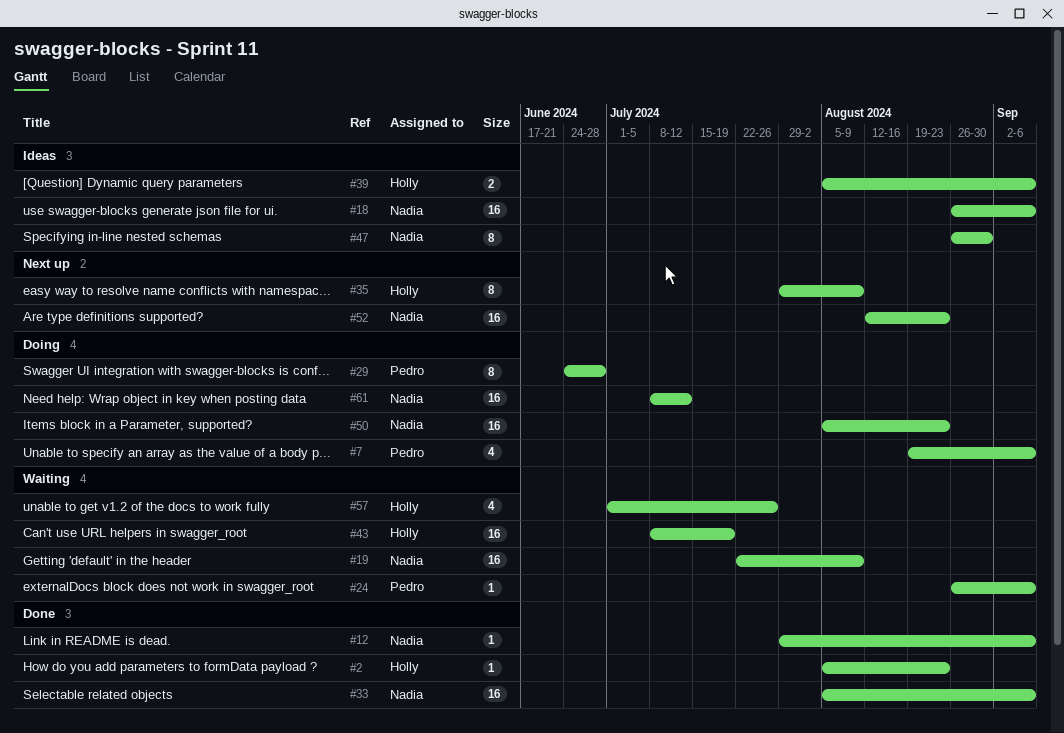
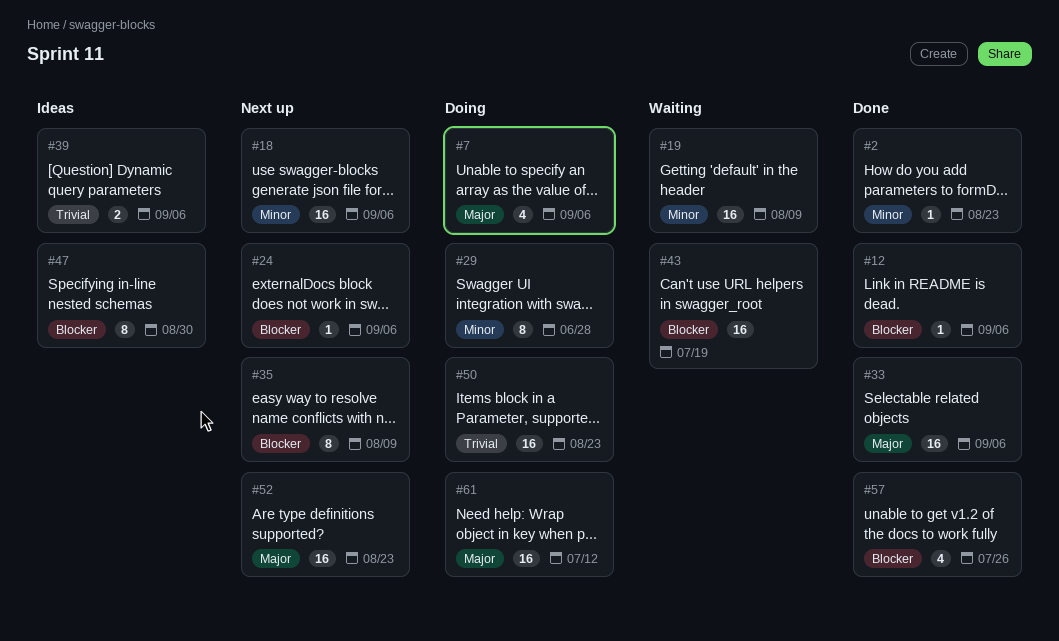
#18, status: Ideas -> Next up
#24, status: Waiting -> Next up
#57, status: Waiting -> Done

